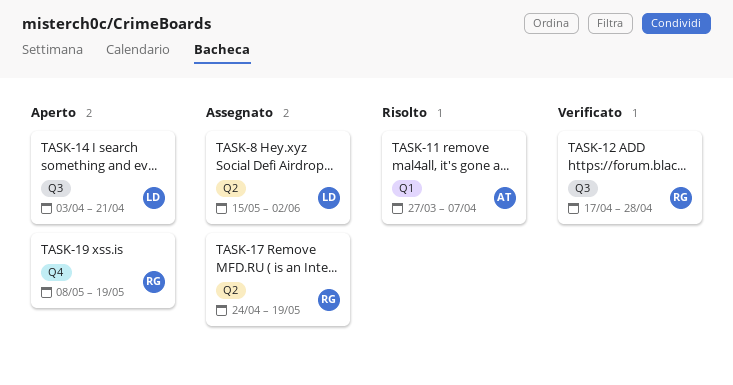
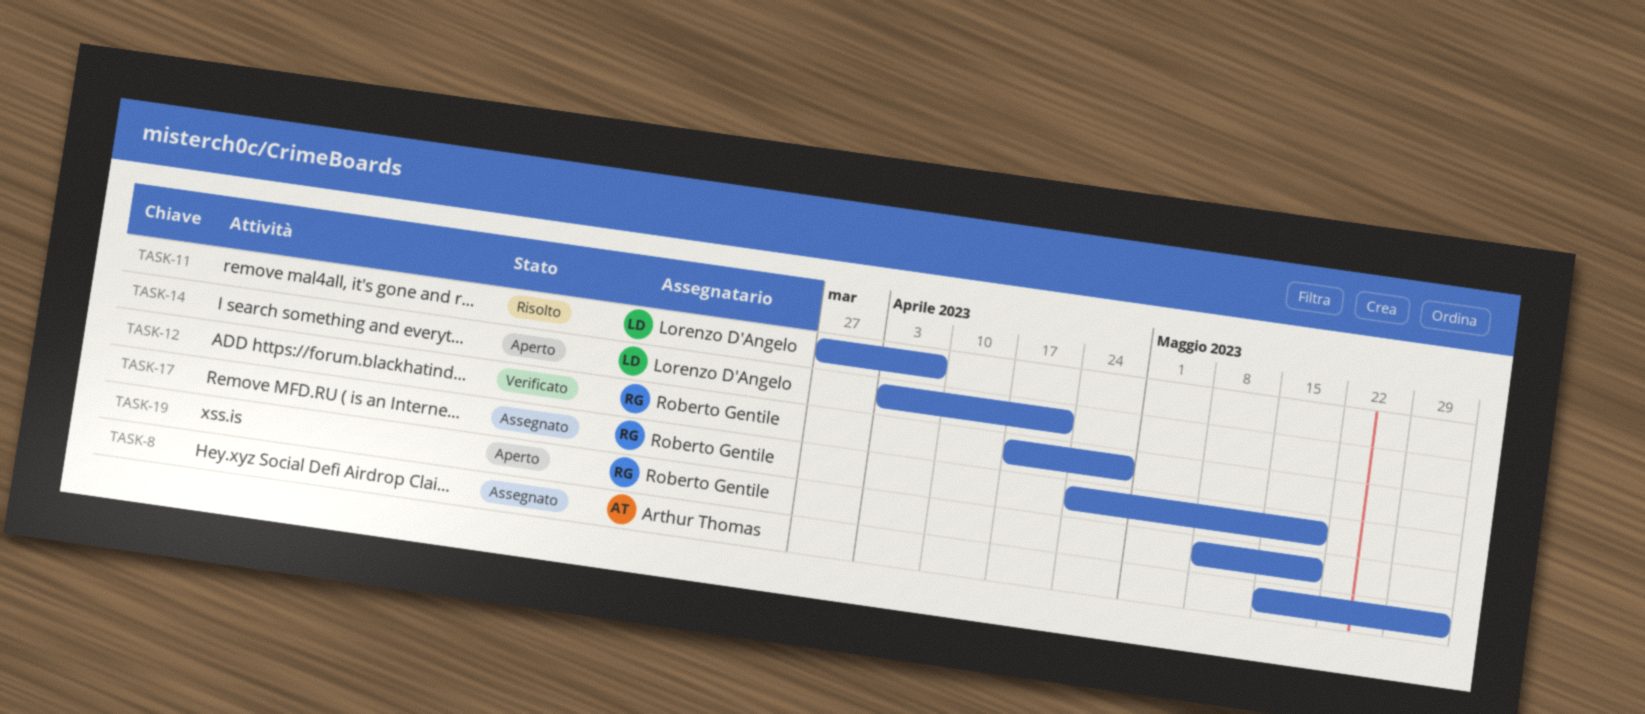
TASK-8, owner: Lorenzo D'Angelo -> Arthur Thomas
TASK-11, owner: Arthur Thomas -> Lorenzo D'Angelo

